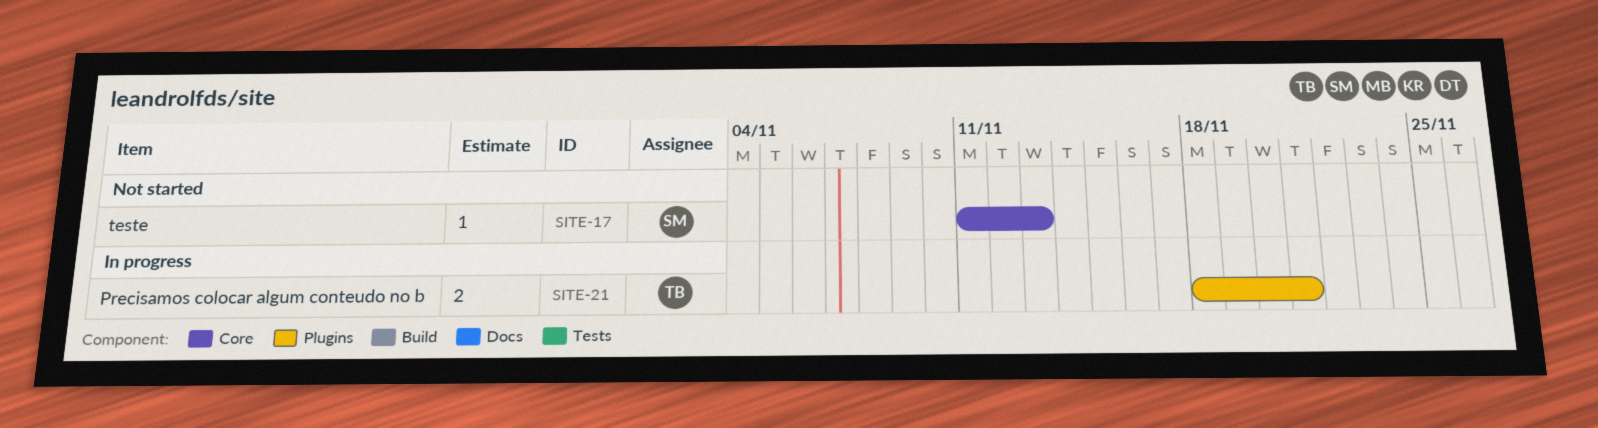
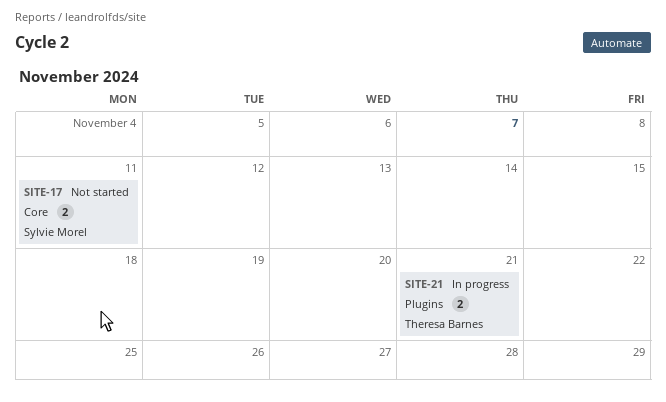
SITE-17, estimate: 1 -> 2
SITE-17, due: Nov 13 -> Nov 11

